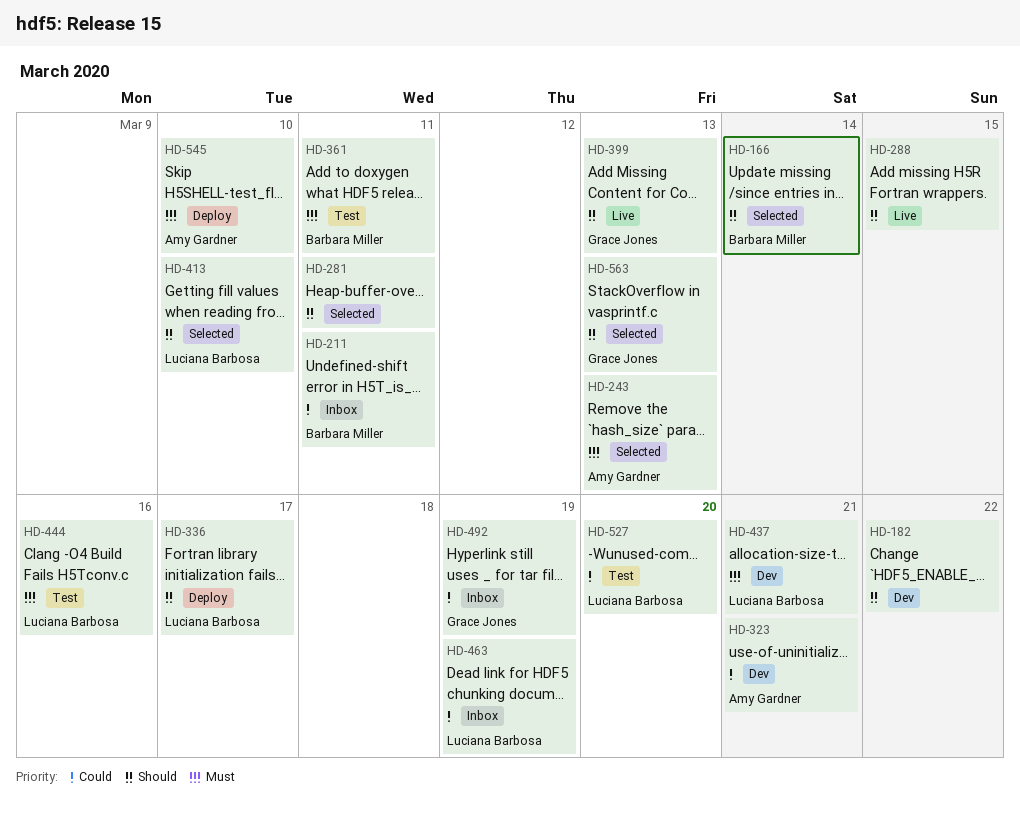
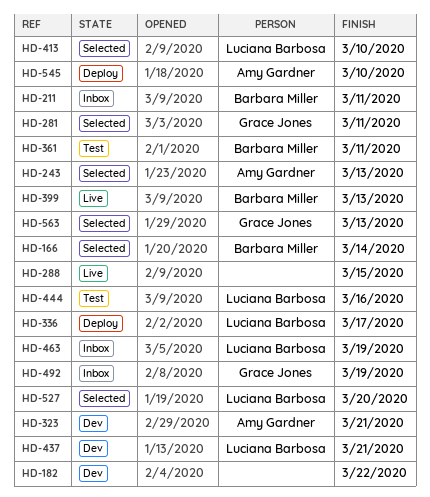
HD-281, owner: none -> Grace Jones
HD-399, owner: Grace Jones -> Barbara Miller
HD-527, status: Test -> Selected

